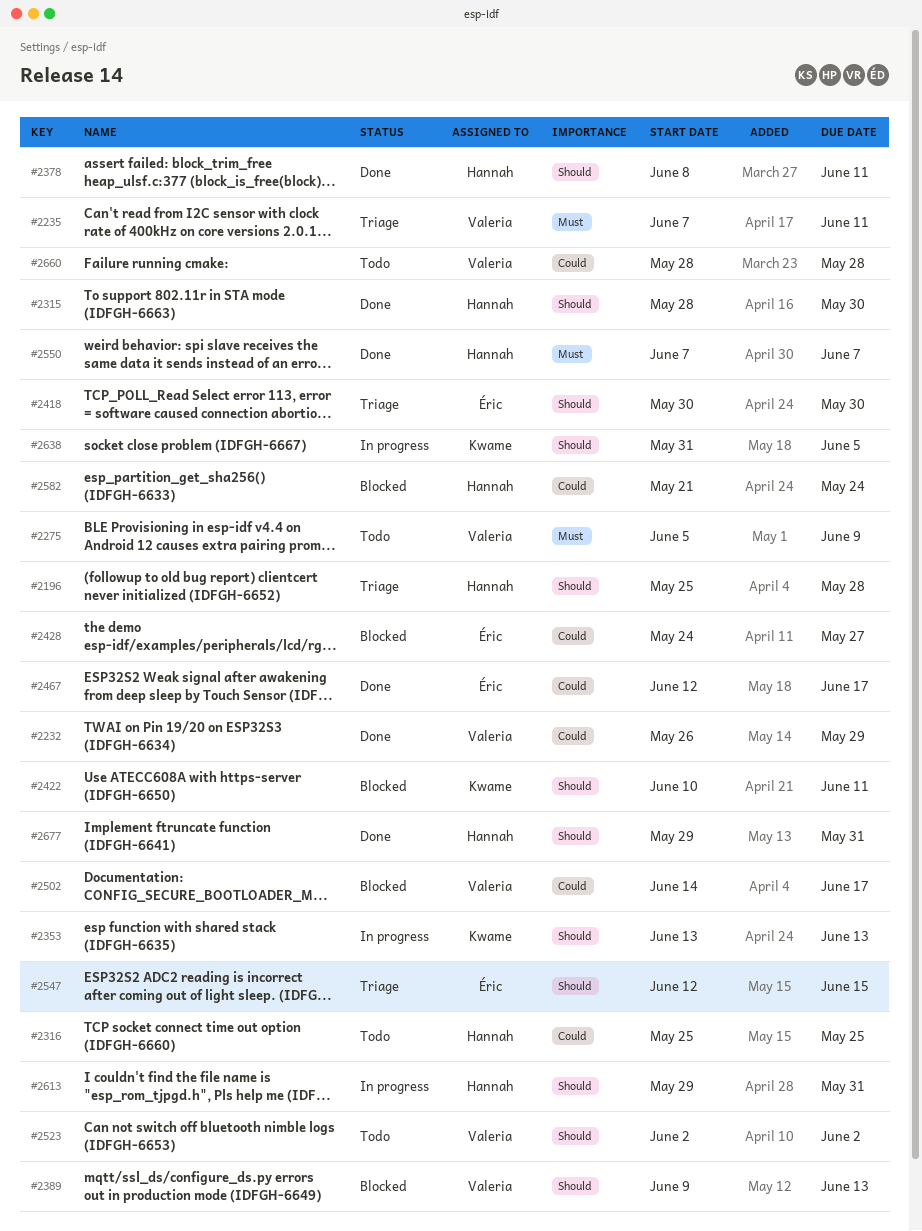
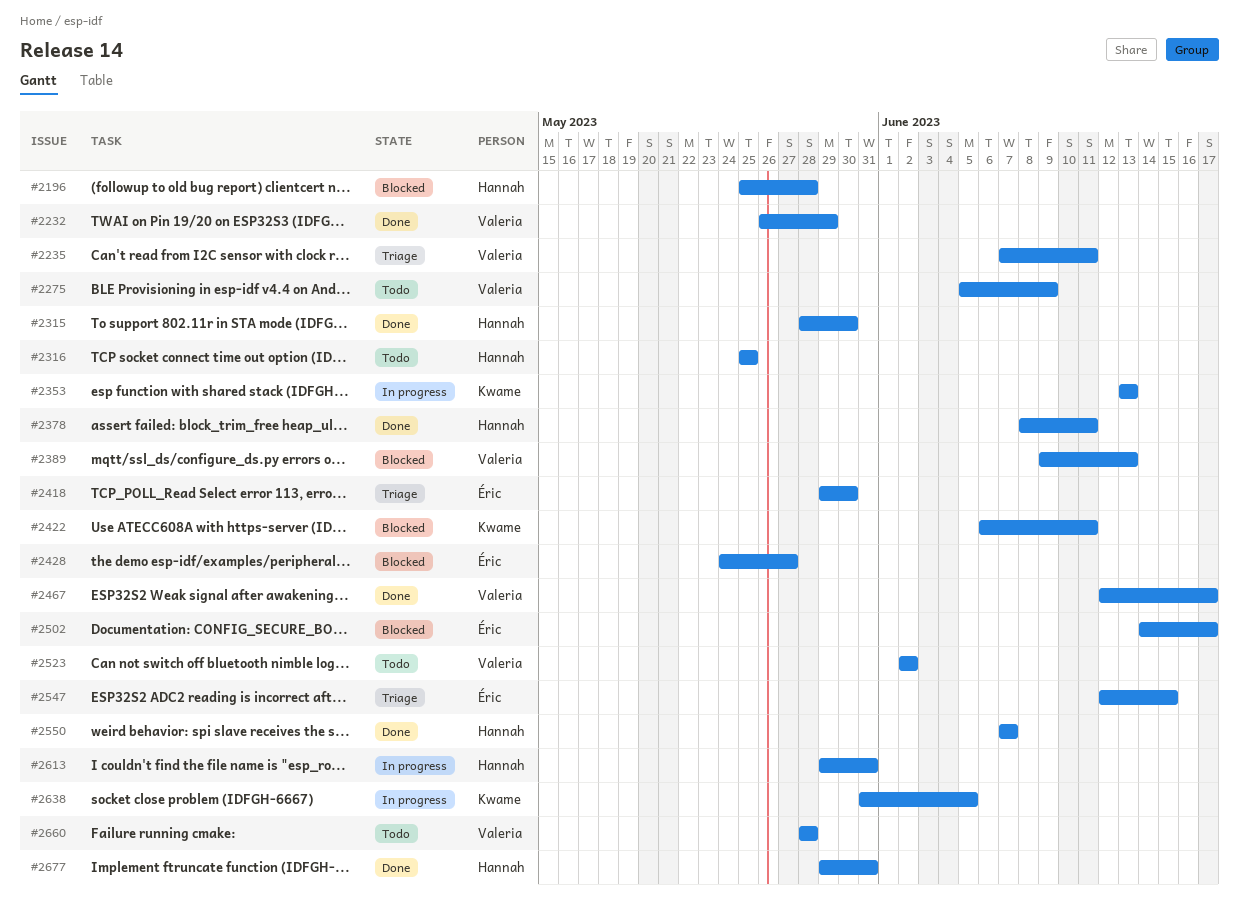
#2196, status: Triage -> Blocked
#2418, start: May 30 -> May 29
#2422, start: Jun 10 -> Jun 6
#2467, owner: Éric -> Valeria
#2502, owner: Valeria -> Éric
#2582: present -> none

